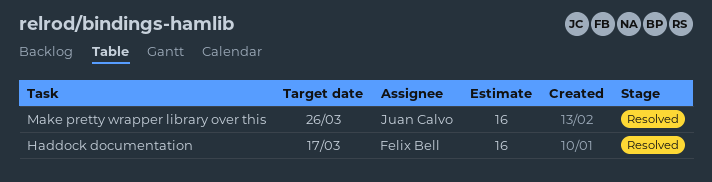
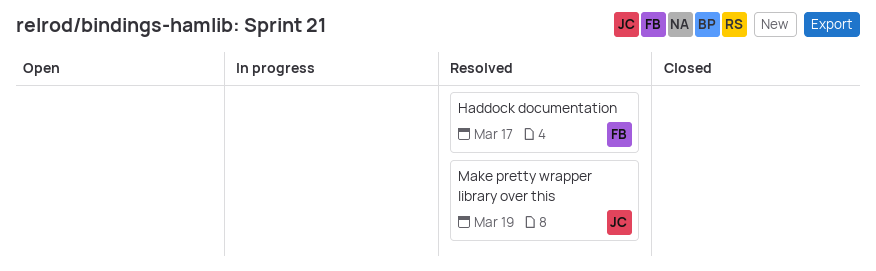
Make pretty wrapper library over this, due: Mar 26 -> Mar 19

